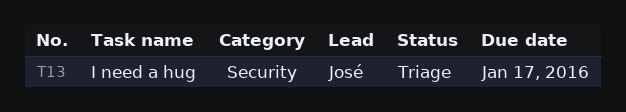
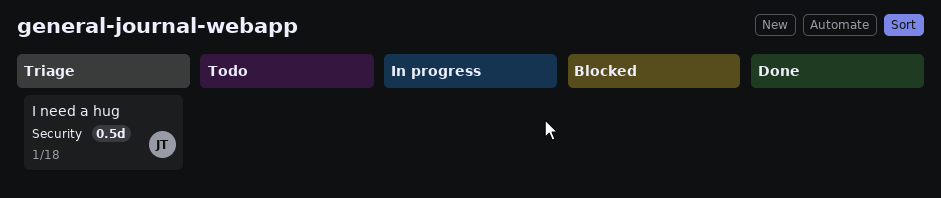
I need a hug, due: Jan 17 -> Jan 18

